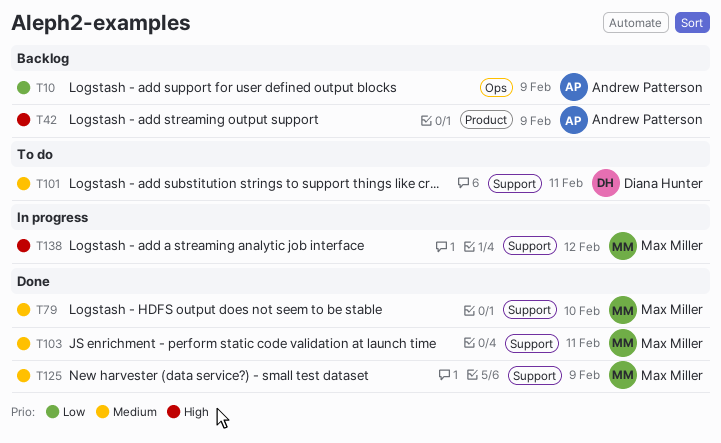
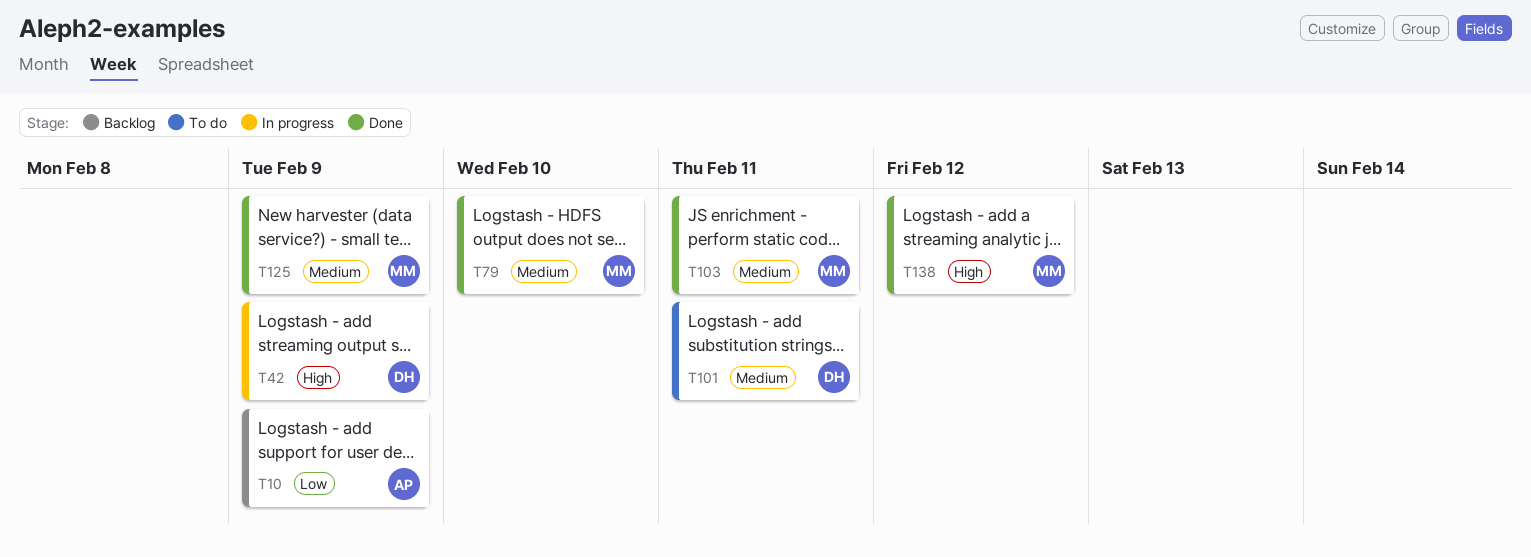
T42, status: Backlog -> In progress
T42, owner: Andrew Patterson -> Diana Hunter
T138, status: In progress -> Done

